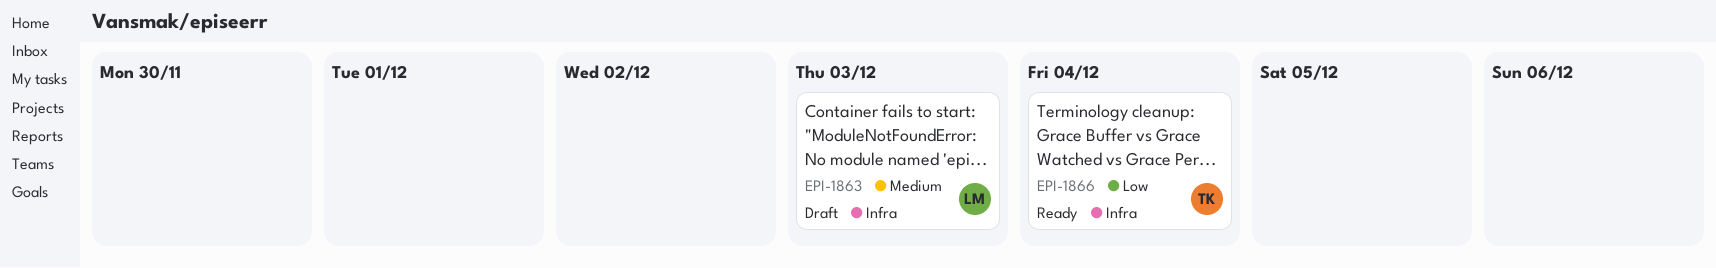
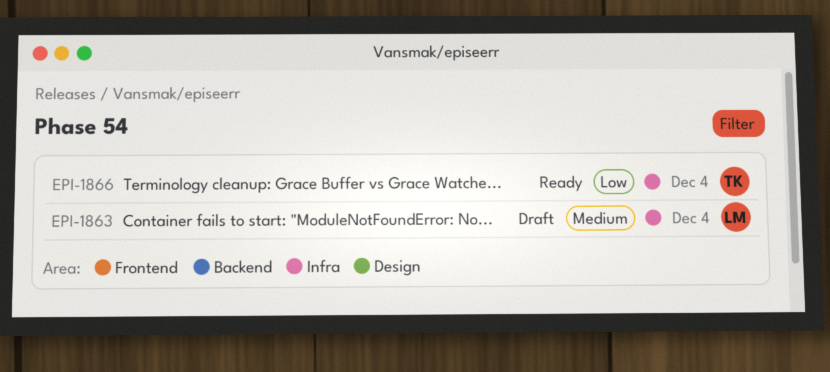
EPI-1863, due: Dec 3 -> Dec 4

